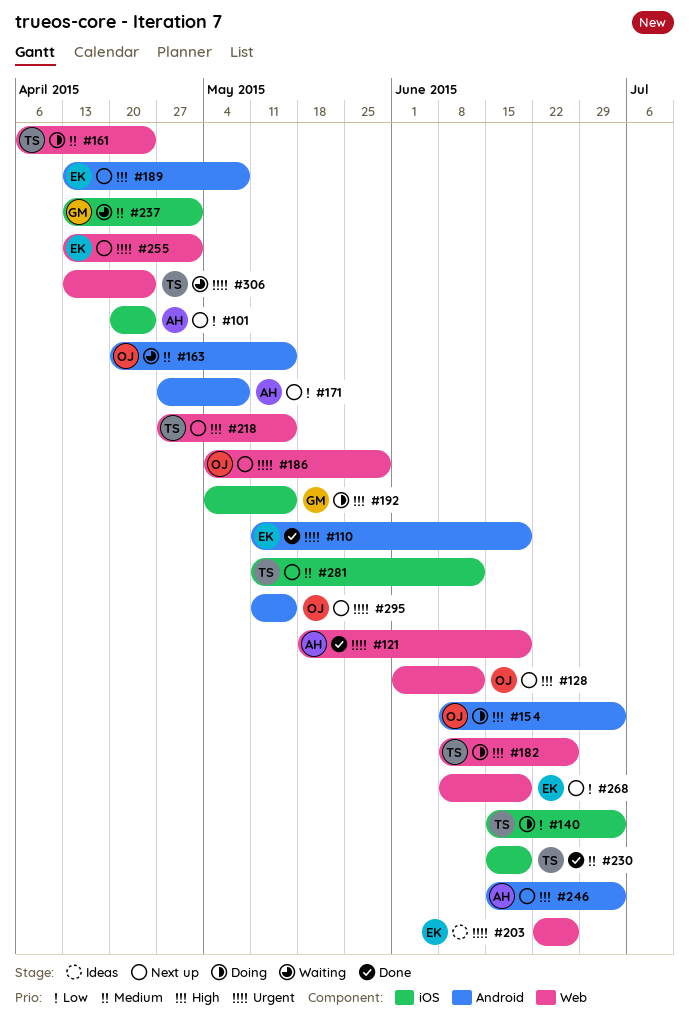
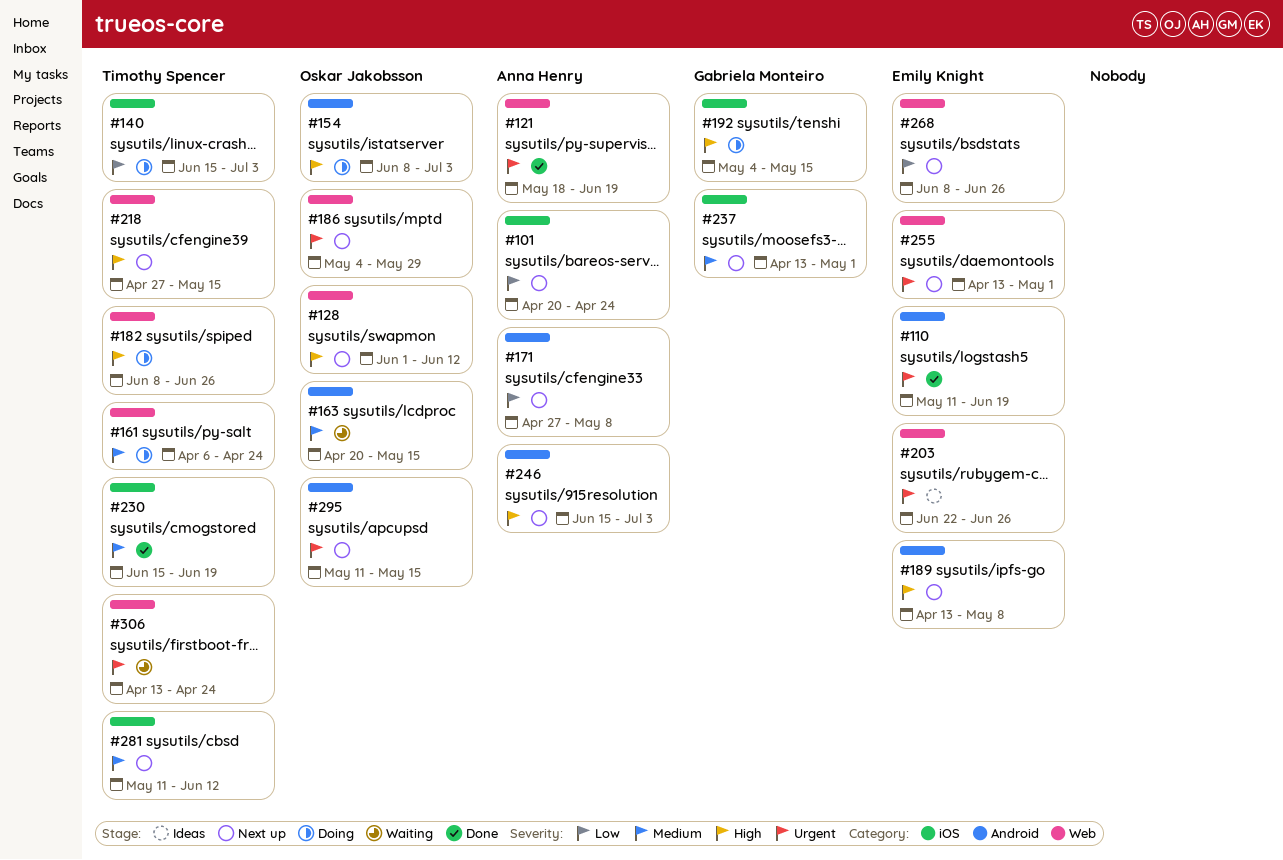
#237, status: Waiting -> Next up
#268, due: Jun 19 -> Jun 26

